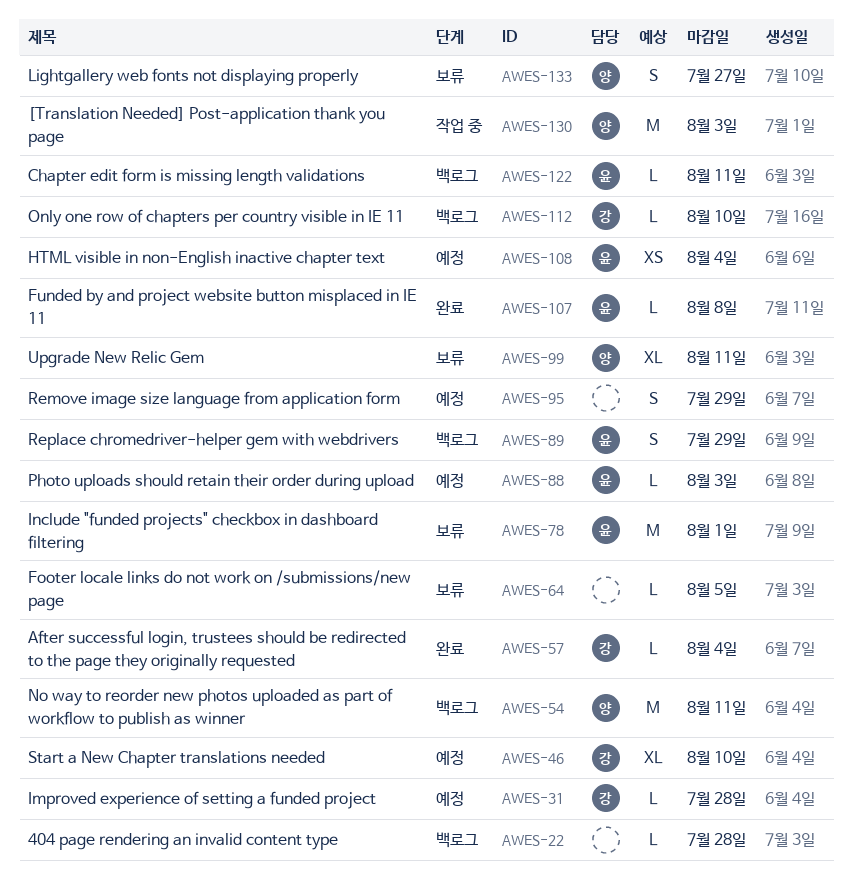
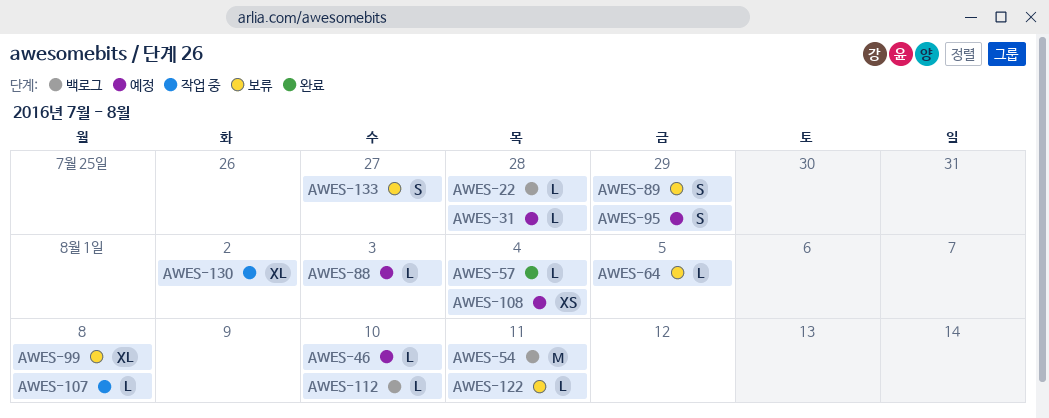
AWES-46, estimate: XL -> L
AWES-78: present -> none
AWES-89, status: 백로그 -> 보류
AWES-99, due: Aug 11 -> Aug 8
AWES-107, status: 완료 -> 작업 중
AWES-122, status: 백로그 -> 보류
AWES-130, estimate: M -> XL
AWES-130, due: Aug 3 -> Aug 2

